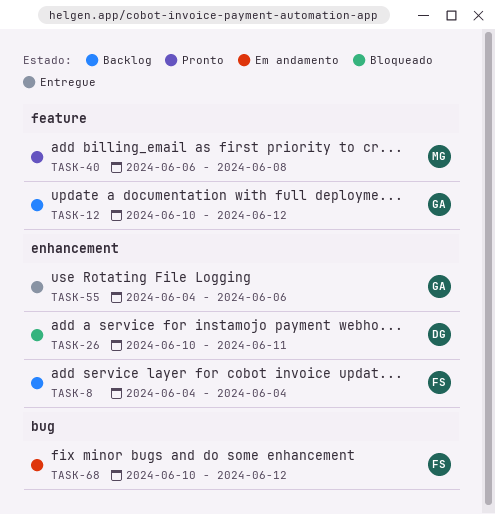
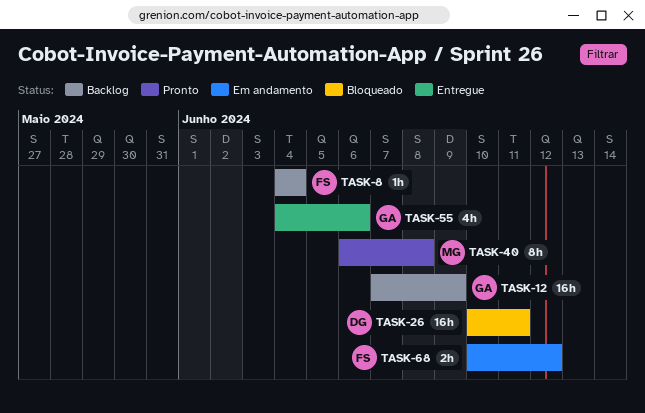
TASK-12, start: Jun 10 -> Jun 7
TASK-12, due: Jun 12 -> Jun 9

